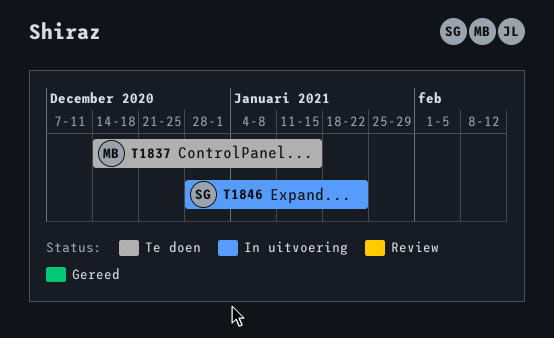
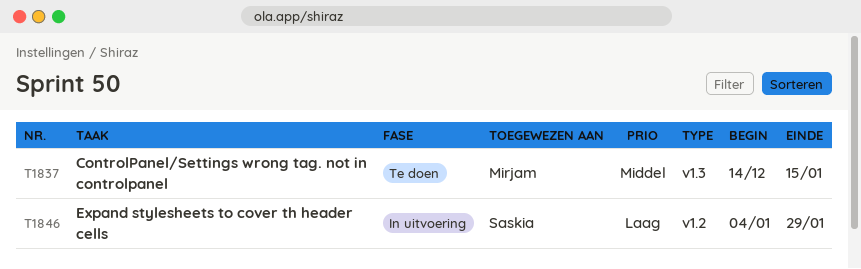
T1846, start: Dec 28 -> Jan 4
T1846, due: Jan 22 -> Jan 29

